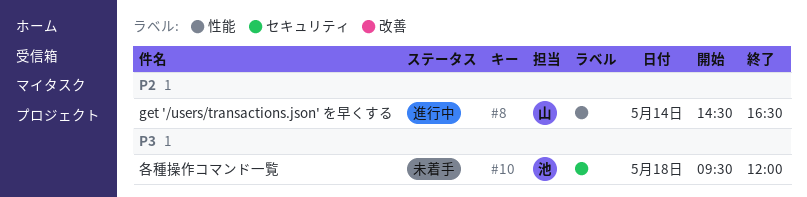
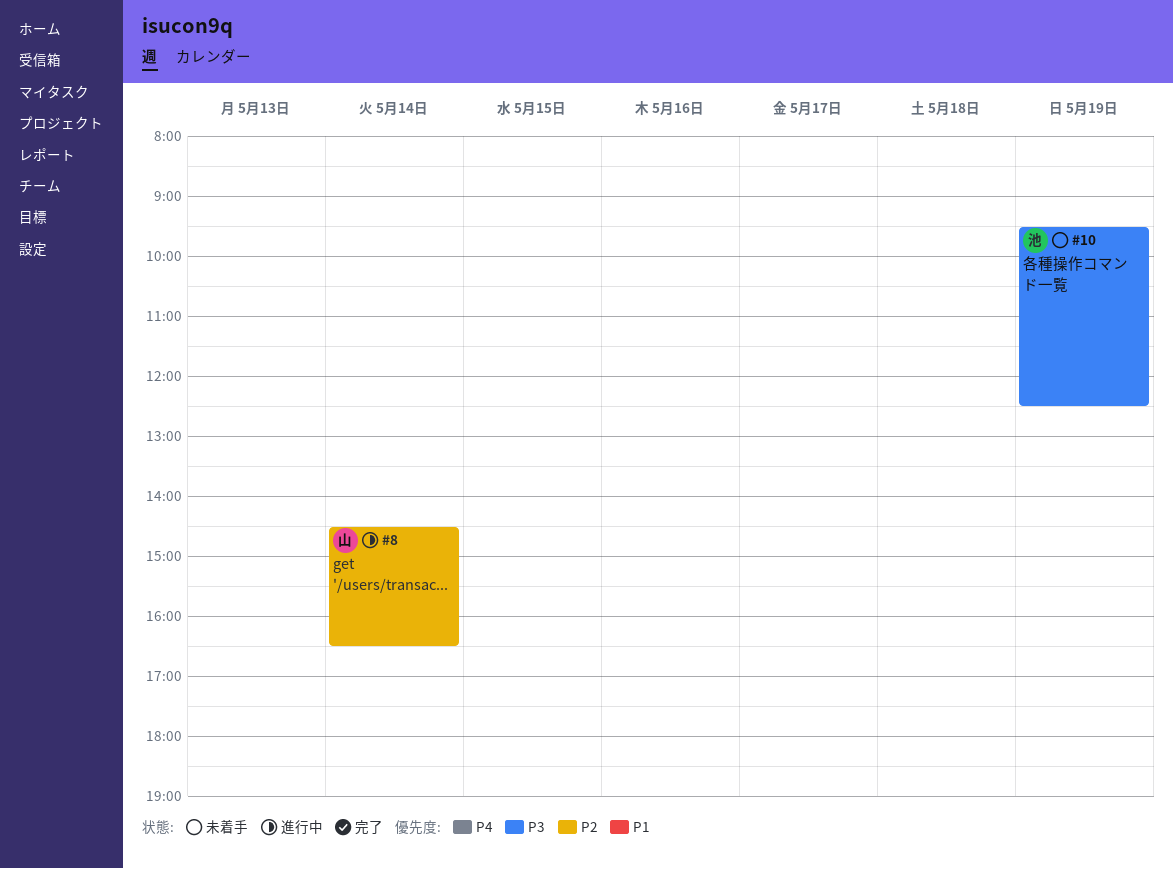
#10, day: May 18 -> May 19
#10, ends: 12:00 -> 12:30

